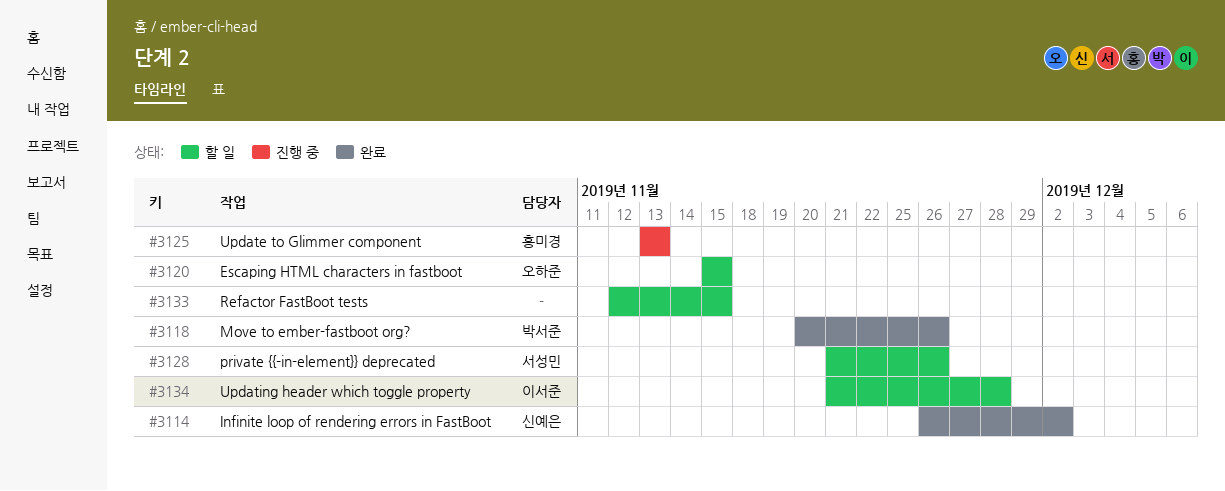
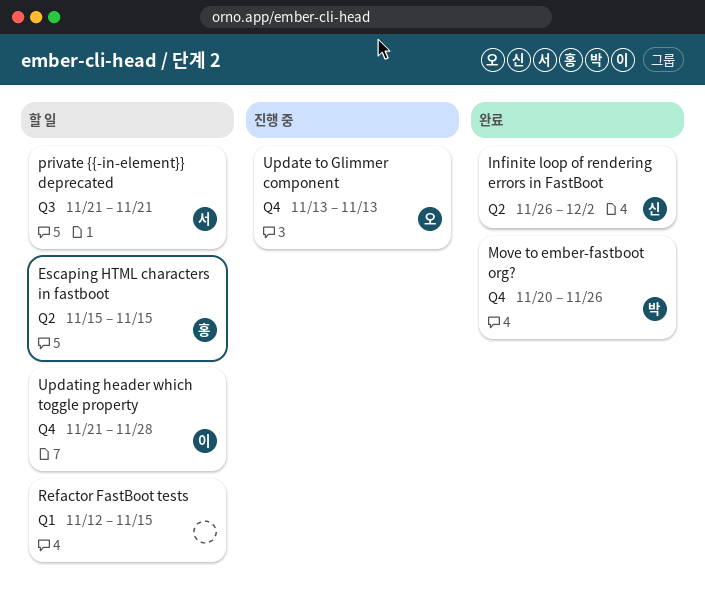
Escaping HTML characters in fastboot, owner: 오하준 -> 홍미경
private {{-in-element}} deprecated, due: Nov 26 -> Nov 21
Update to Glimmer component, owner: 홍미경 -> 오하준

